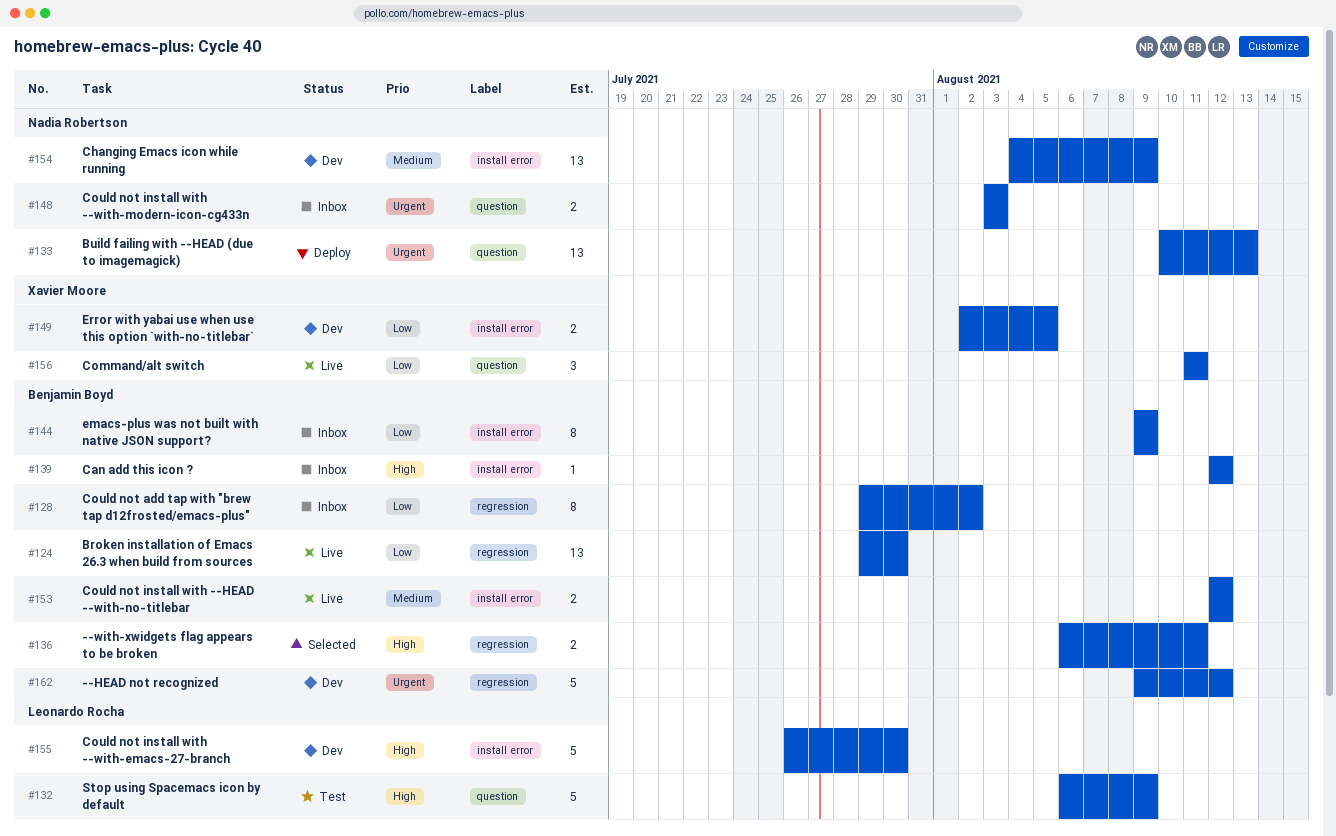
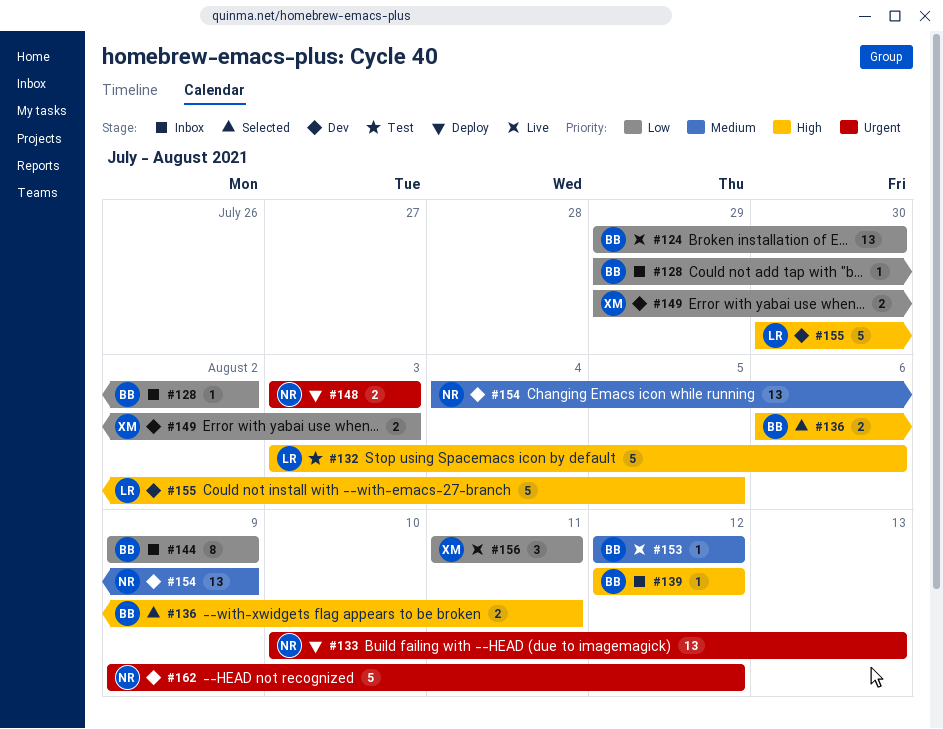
#128, estimate: 8 -> 1
#132, start: Aug 6 -> Aug 3
#132, due: Aug 9 -> Aug 6
#148, status: Inbox -> Deploy
#149, start: Aug 2 -> Jul 29
#149, due: Aug 5 -> Aug 3
#153, estimate: 2 -> 1
#155, start: Jul 26 -> Jul 30
#155, due: Jul 30 -> Aug 5
#162, owner: Benjamin Boyd -> Nadia Robertson

